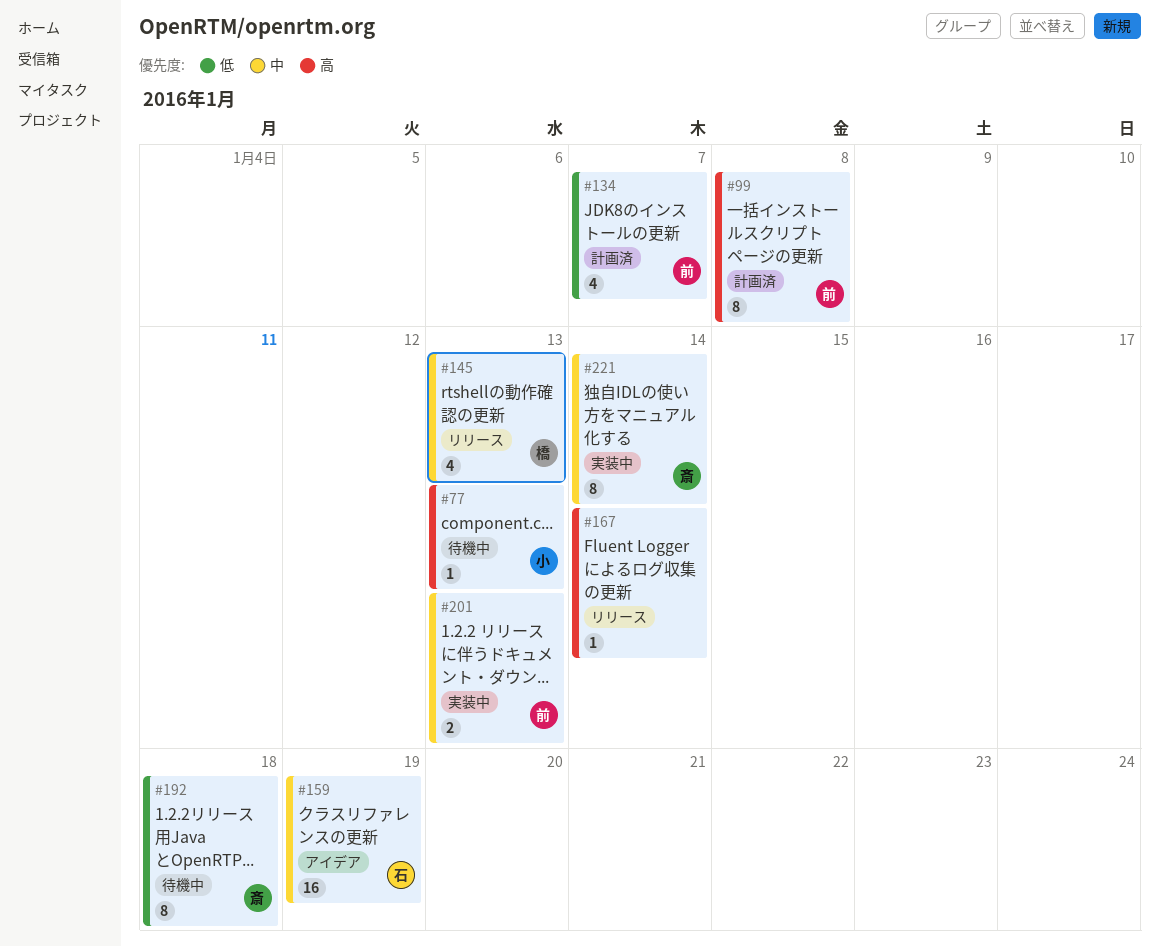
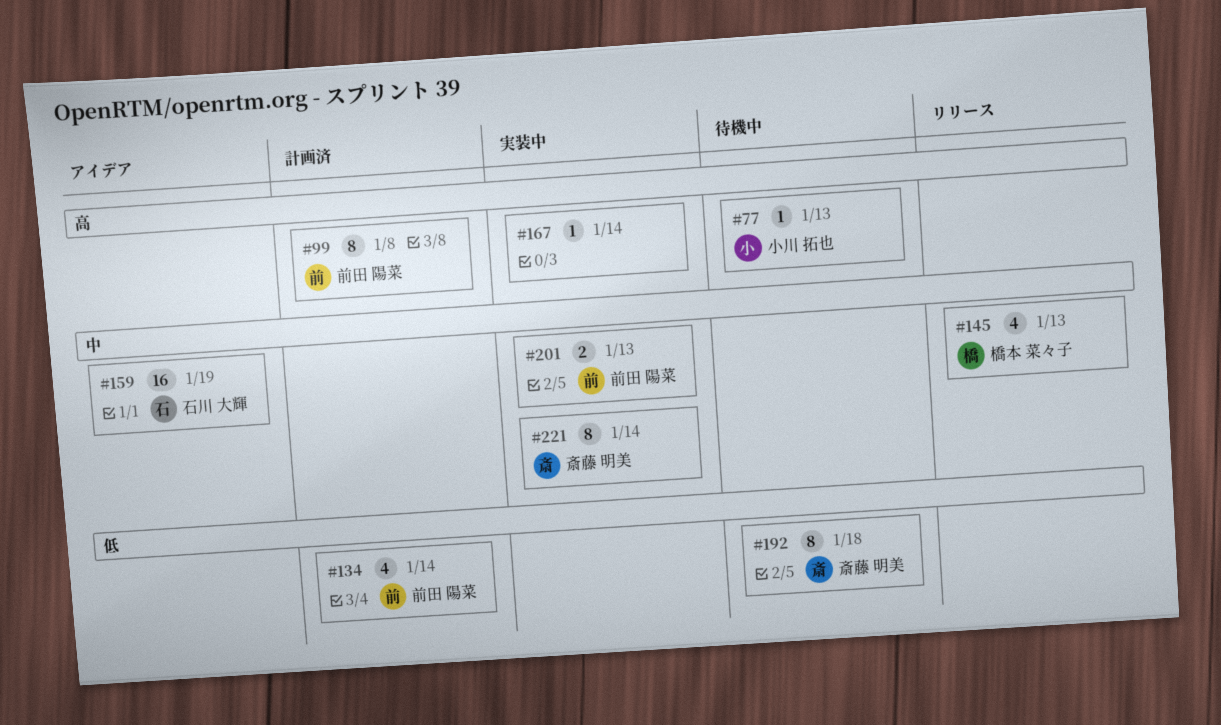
#134, due: Jan 7 -> Jan 14
#167, status: リリース -> 実装中

